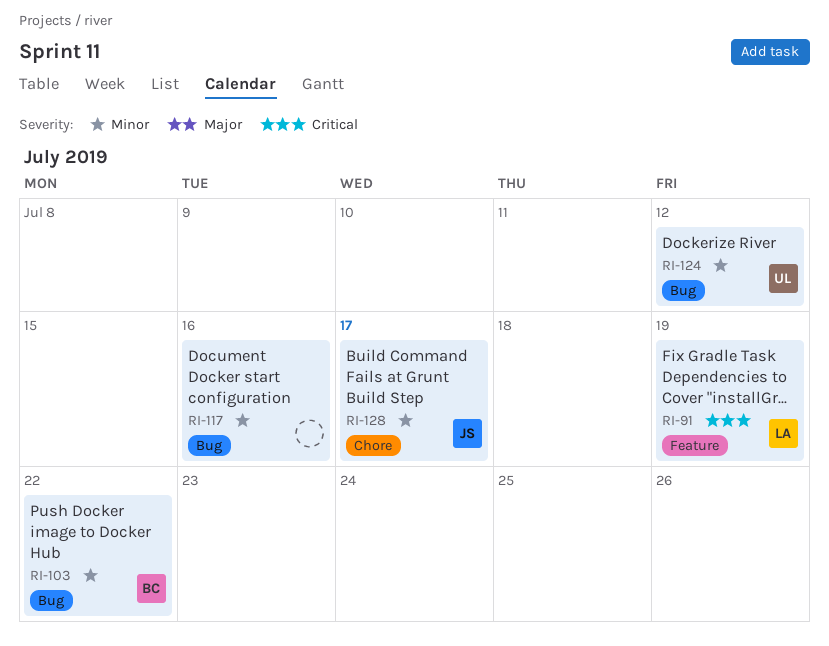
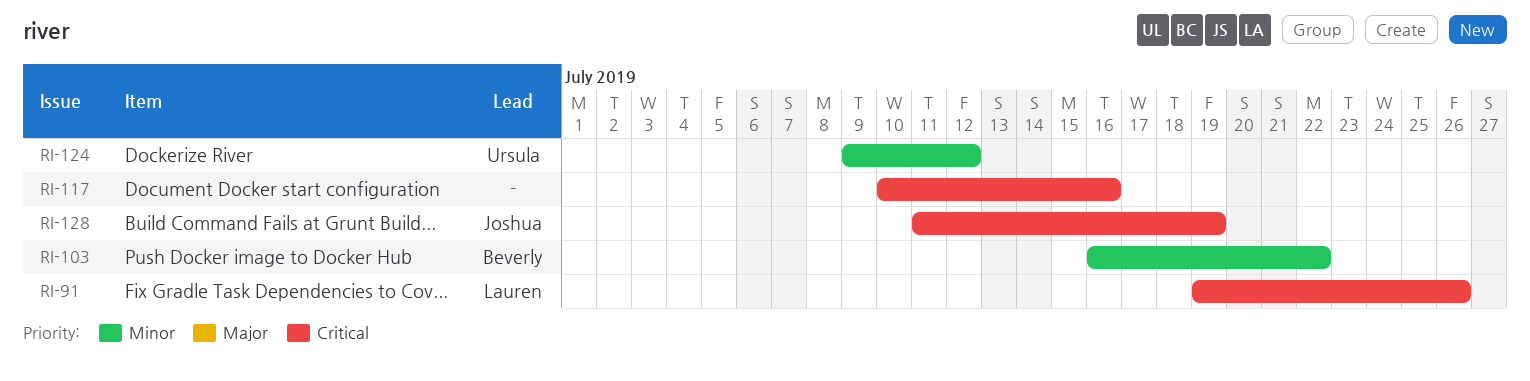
RI-91, due: Jul 19 -> Jul 26
RI-117, priority: Minor -> Critical
RI-128, priority: Minor -> Critical
RI-128, due: Jul 17 -> Jul 19

